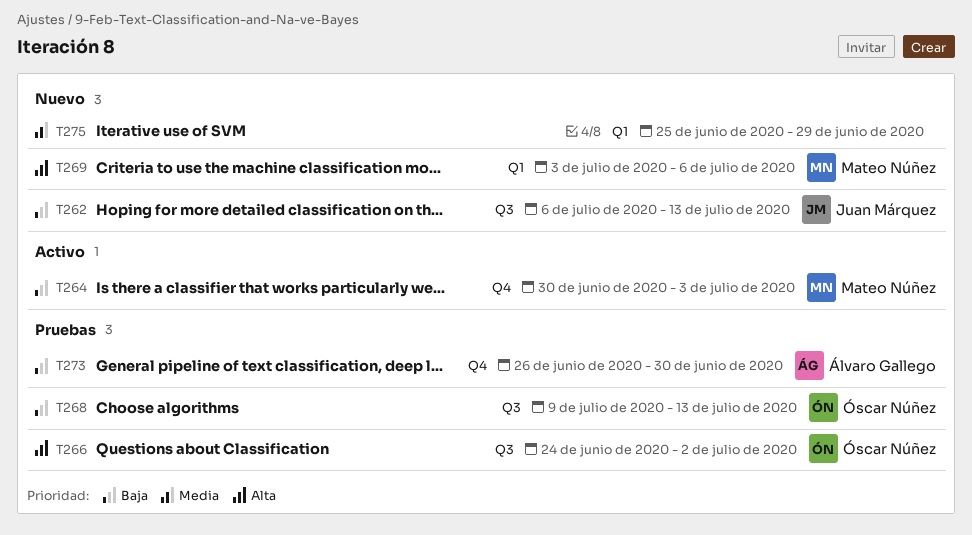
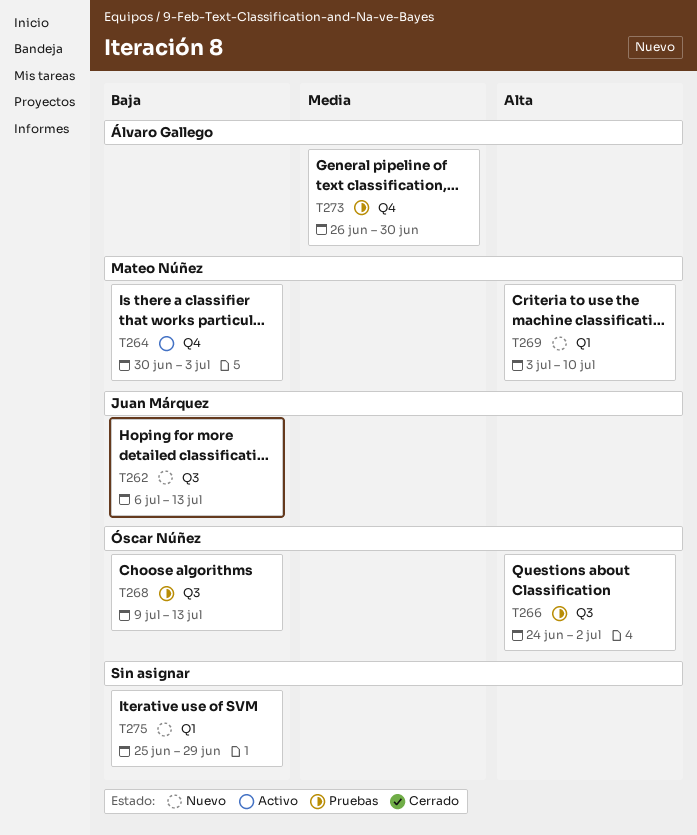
T269, due: Jul 6 -> Jul 10
T273, priority: Baja -> Media
T275, priority: Media -> Baja

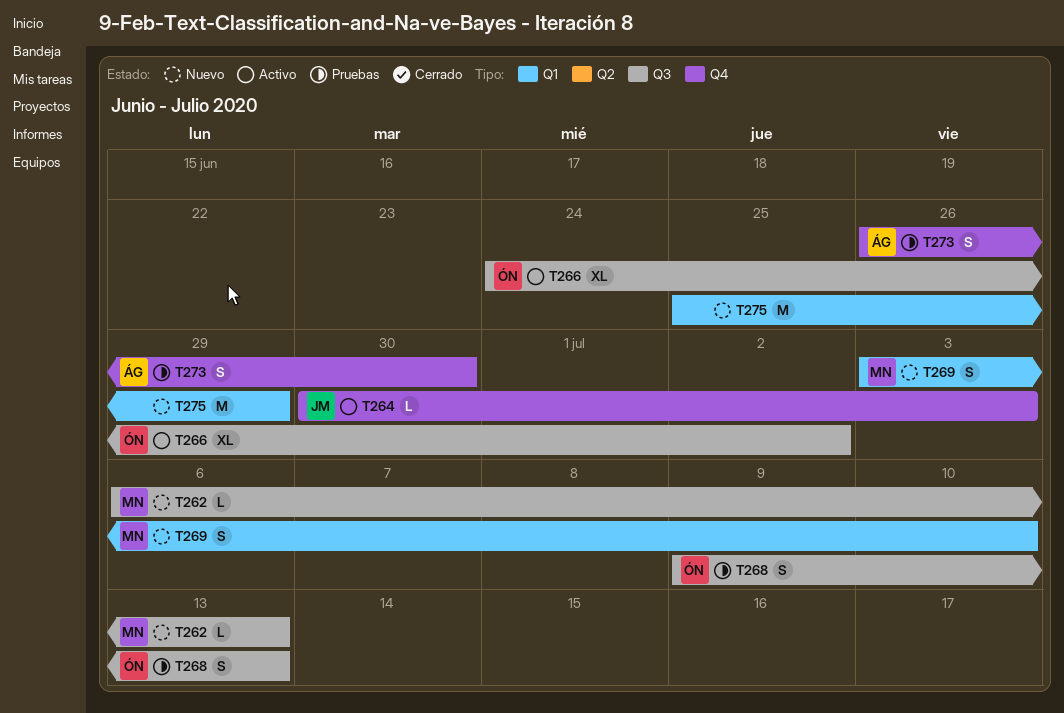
T262, owner: Juan Márquez -> Mateo Núñez
T264, owner: Mateo Núñez -> Juan Márquez
T266, status: Pruebas -> Activo

